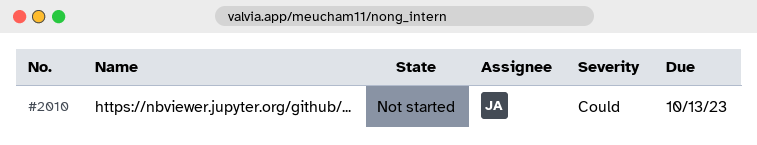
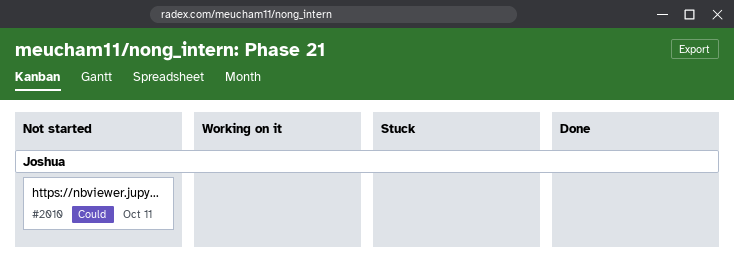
#2010, due: Oct 13 -> Oct 11

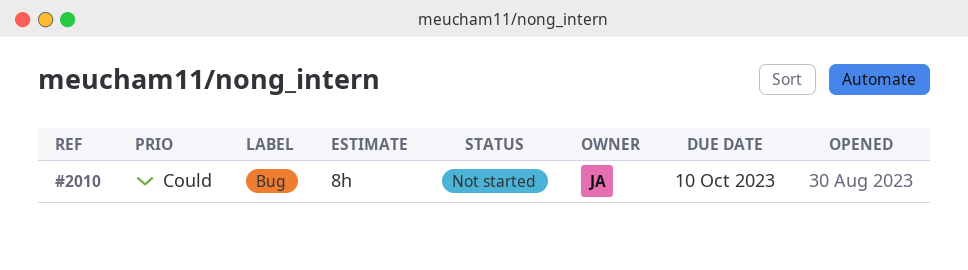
#2010, due: Oct 11 -> Oct 10

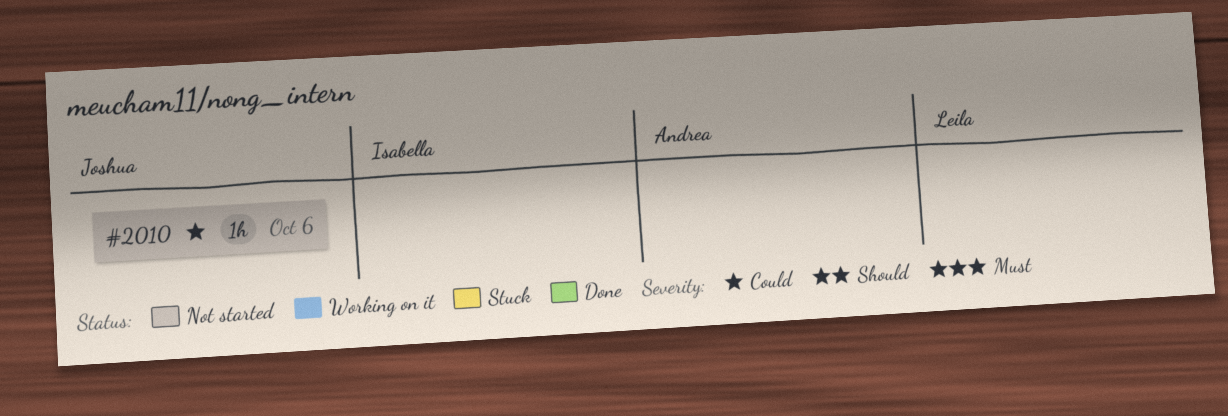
#2010, estimate: 8h -> 1h
#2010, due: Oct 10 -> Oct 6

